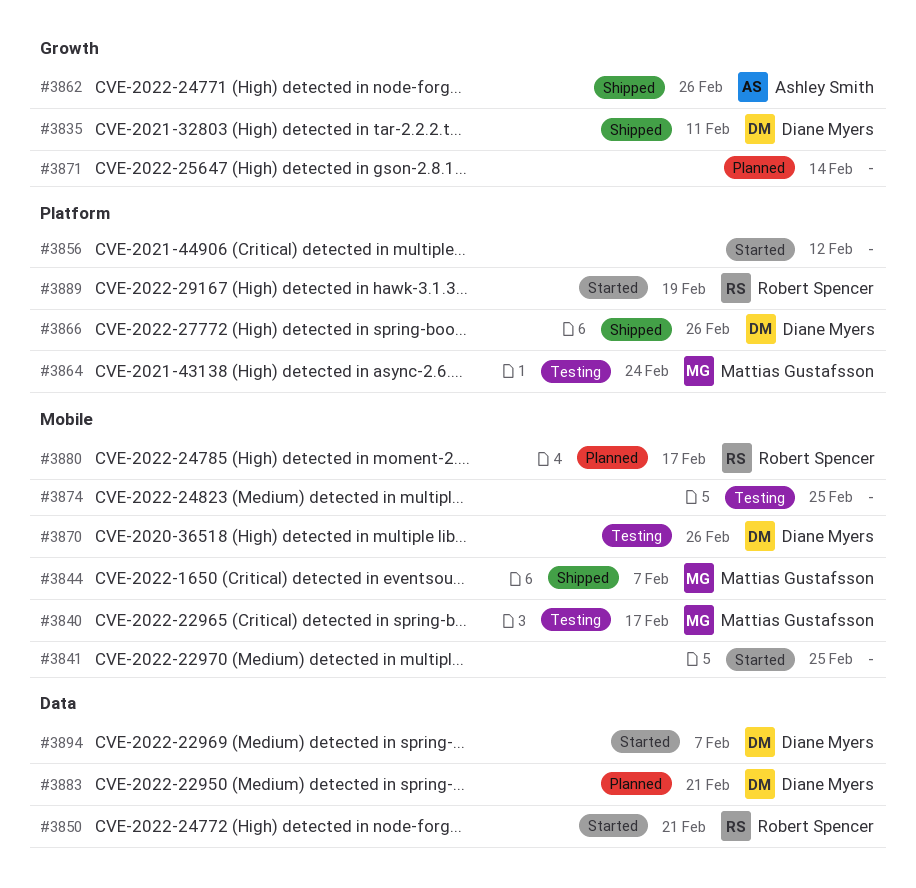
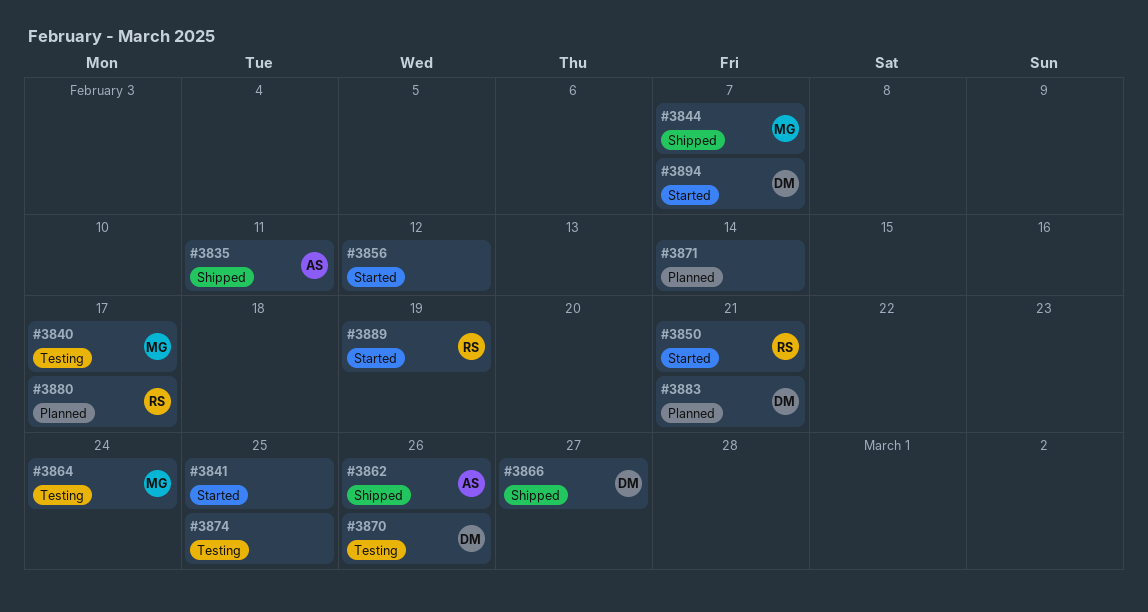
#3835, owner: Diane Myers -> Ashley Smith
#3866, due: Feb 26 -> Feb 27

